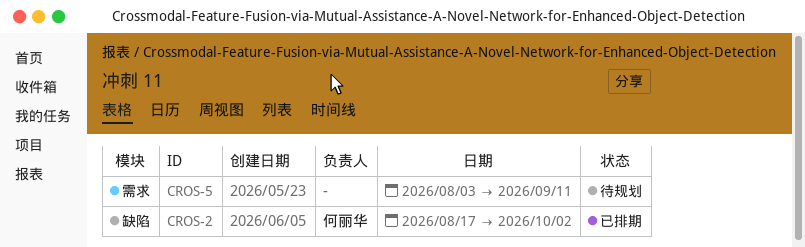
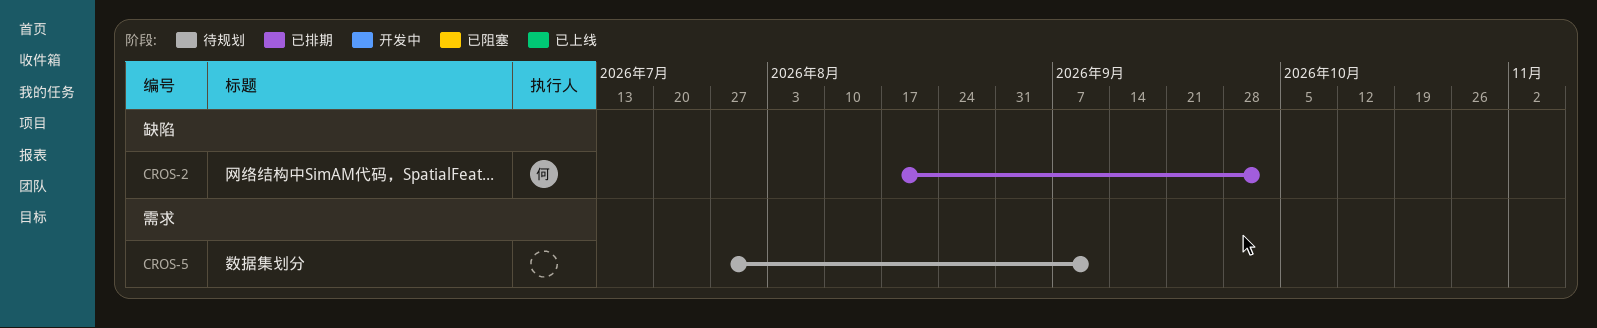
CROS-5, start: Aug 3 -> Jul 27

